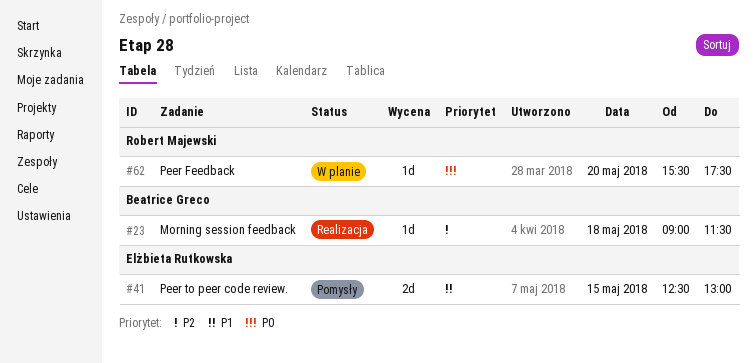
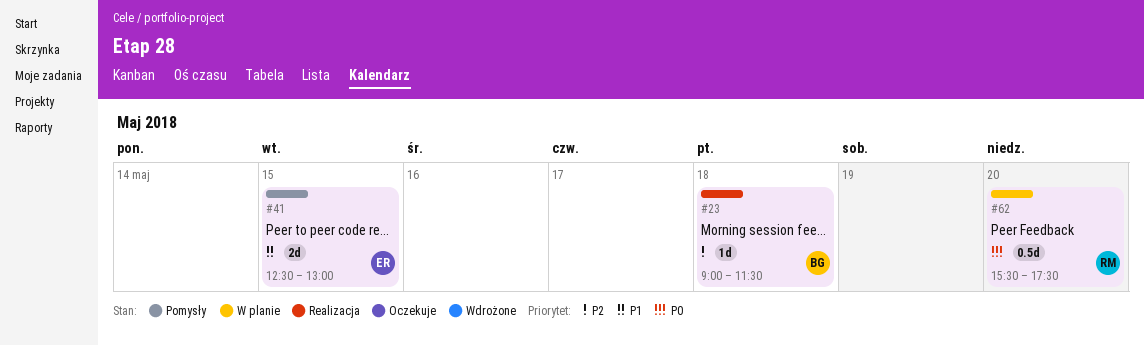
#62, estimate: 1d -> 0.5d

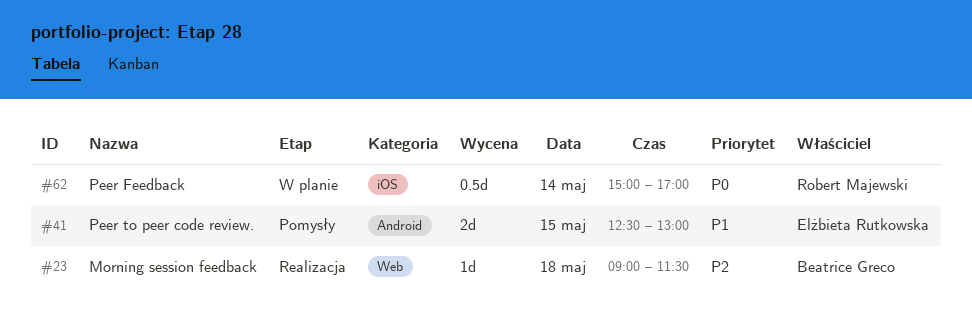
#62, day: May 20 -> May 14
#62, begins: 15:30 -> 15:00
#62, ends: 17:30 -> 17:00

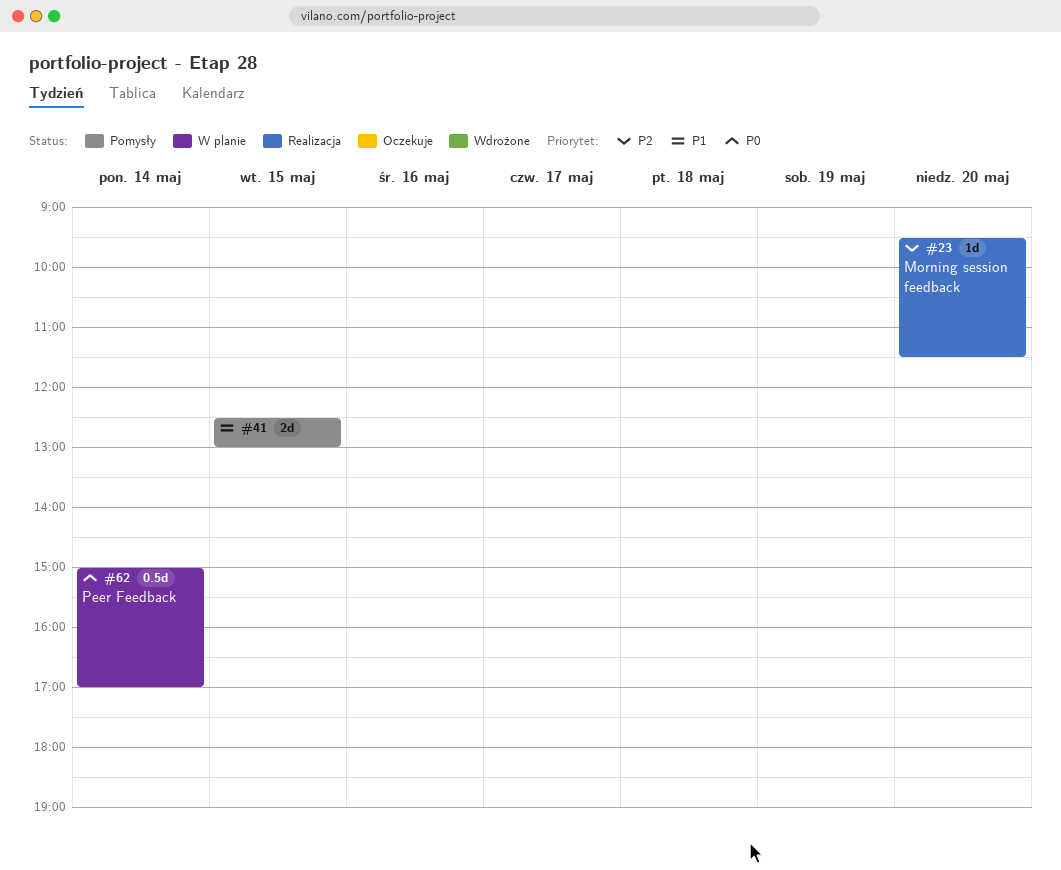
#23, day: May 18 -> May 20
#23, begins: 09:00 -> 09:30

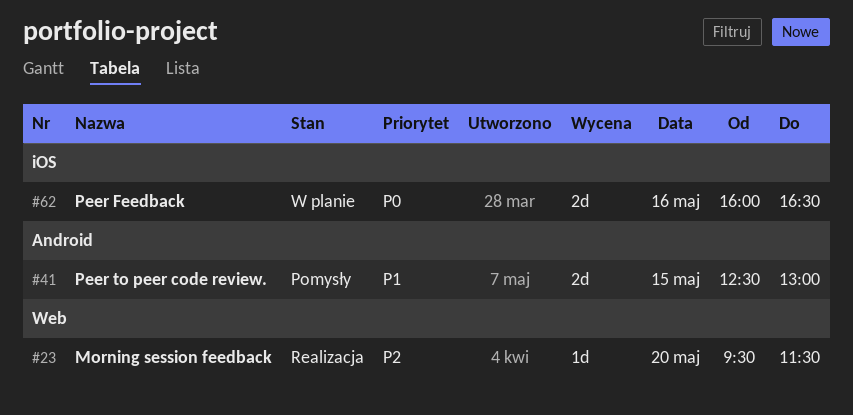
#62, estimate: 0.5d -> 2d
#62, day: May 14 -> May 16
#62, begins: 15:00 -> 16:00
#62, ends: 17:00 -> 16:30

